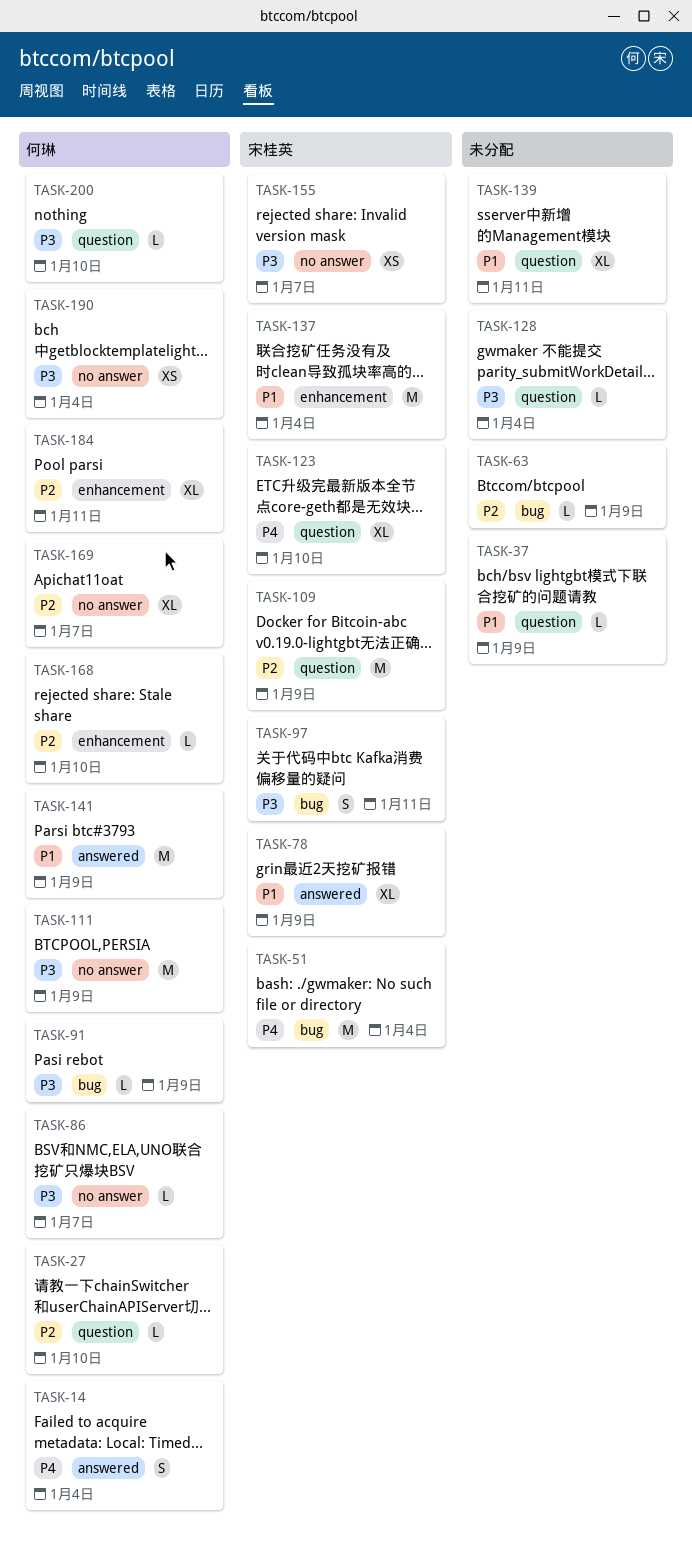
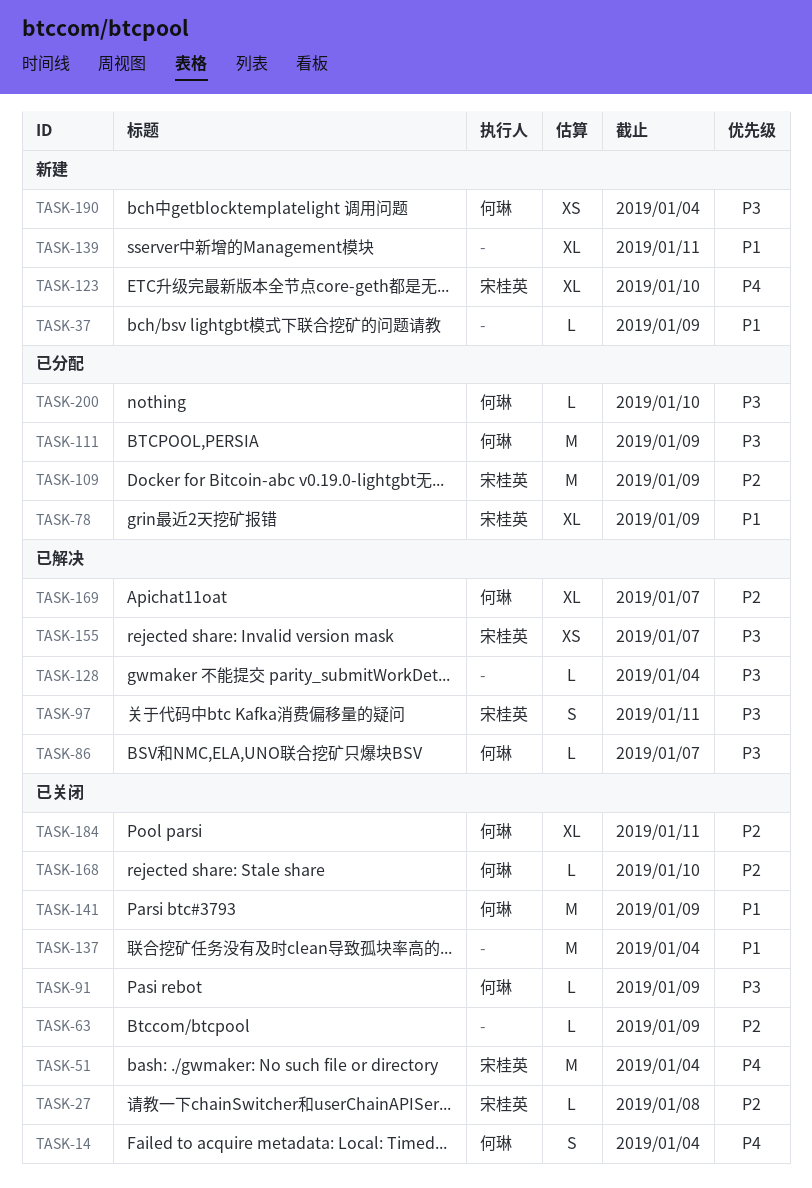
TASK-27, owner: 何琳 -> 宋桂英
TASK-27, due: Jan 10 -> Jan 8
TASK-137, owner: 宋桂英 -> none

